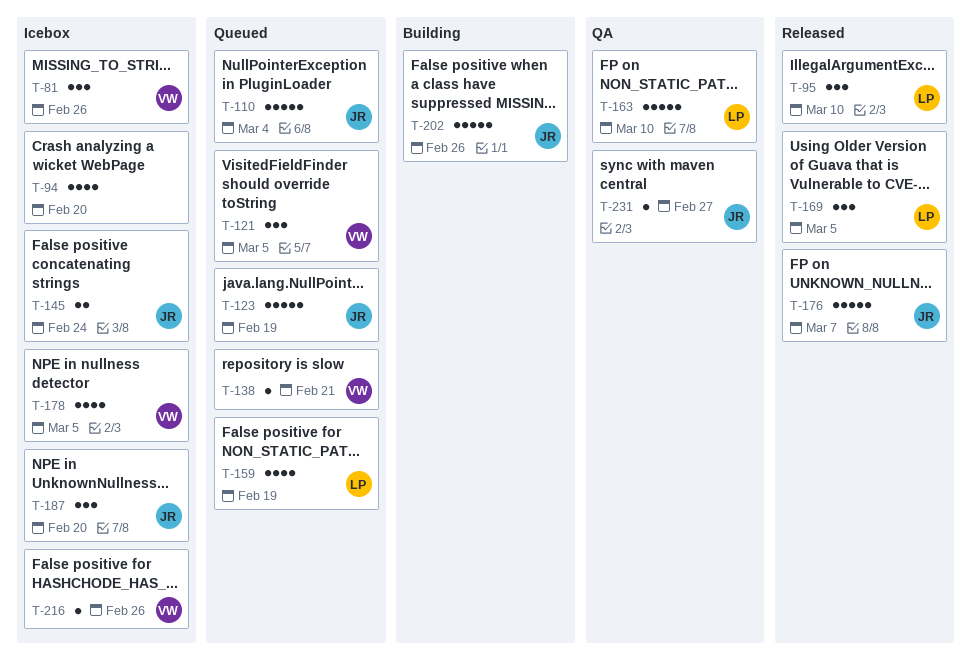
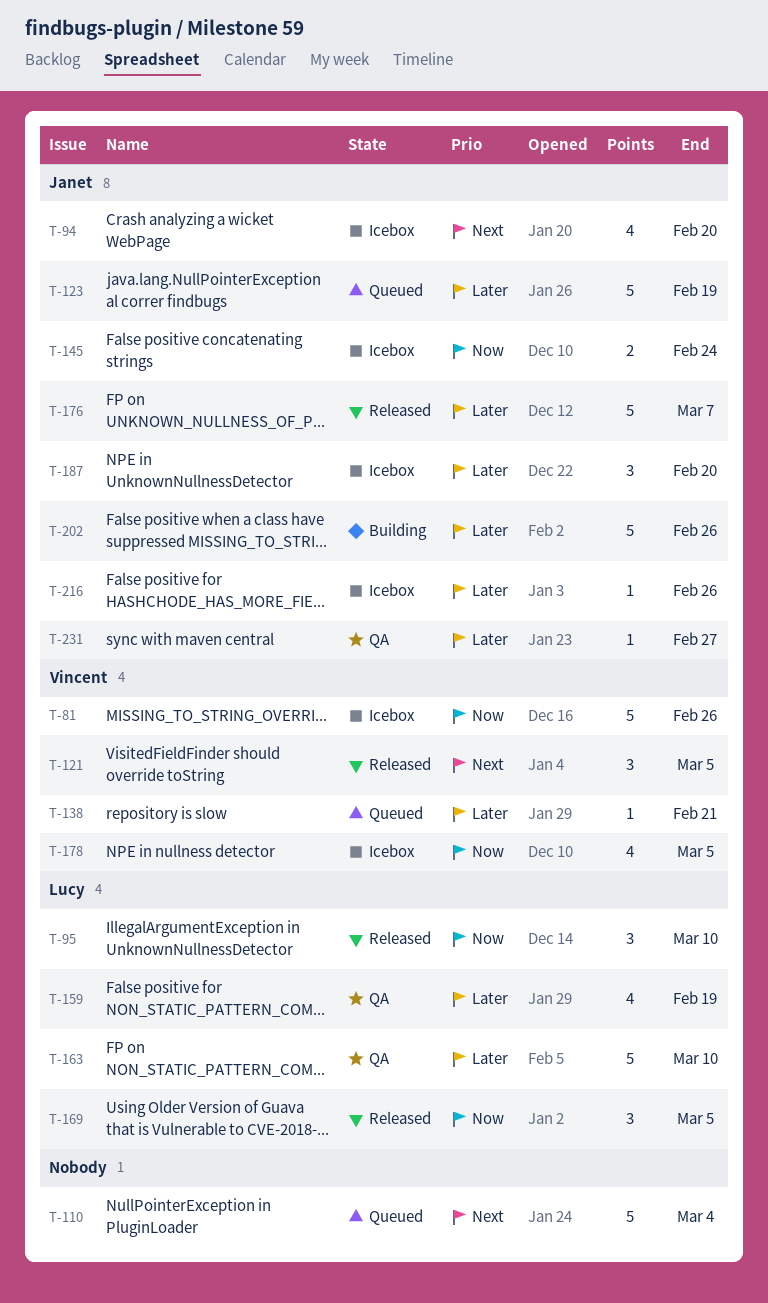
T-81, estimate: 3 -> 5
T-94, owner: none -> Janet
T-110, owner: Janet -> none
T-121, status: Queued -> Released
T-159, status: Queued -> QA
T-216, owner: Vincent -> Janet

